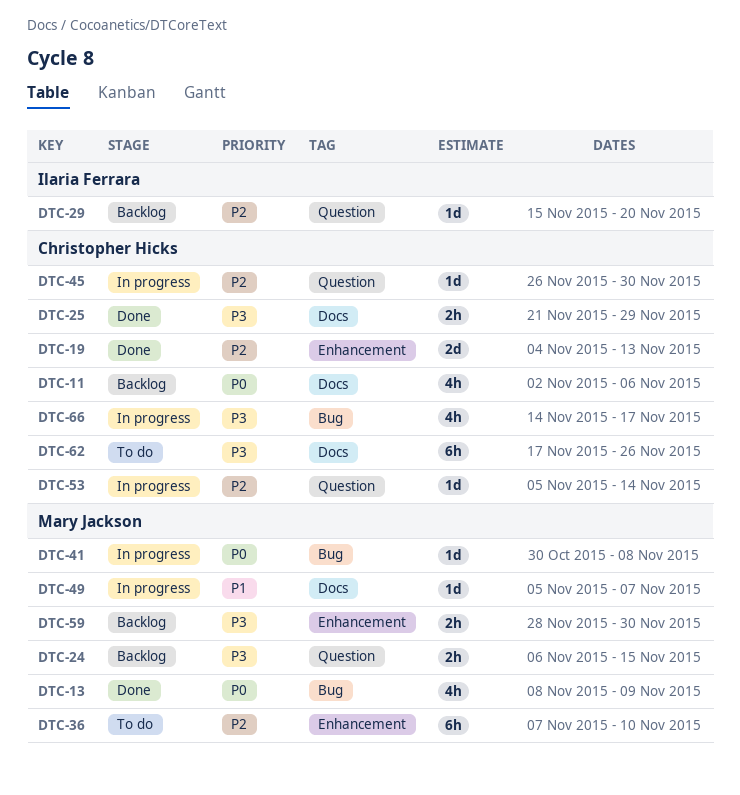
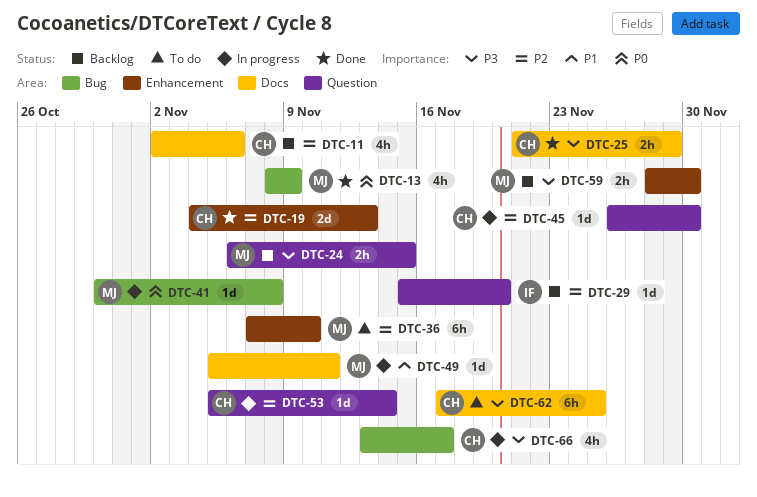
DTC-11, priority: P0 -> P2
DTC-49, due: Nov 7 -> Nov 11
DTC-62, due: Nov 26 -> Nov 25
DTC-66, start: Nov 14 -> Nov 13

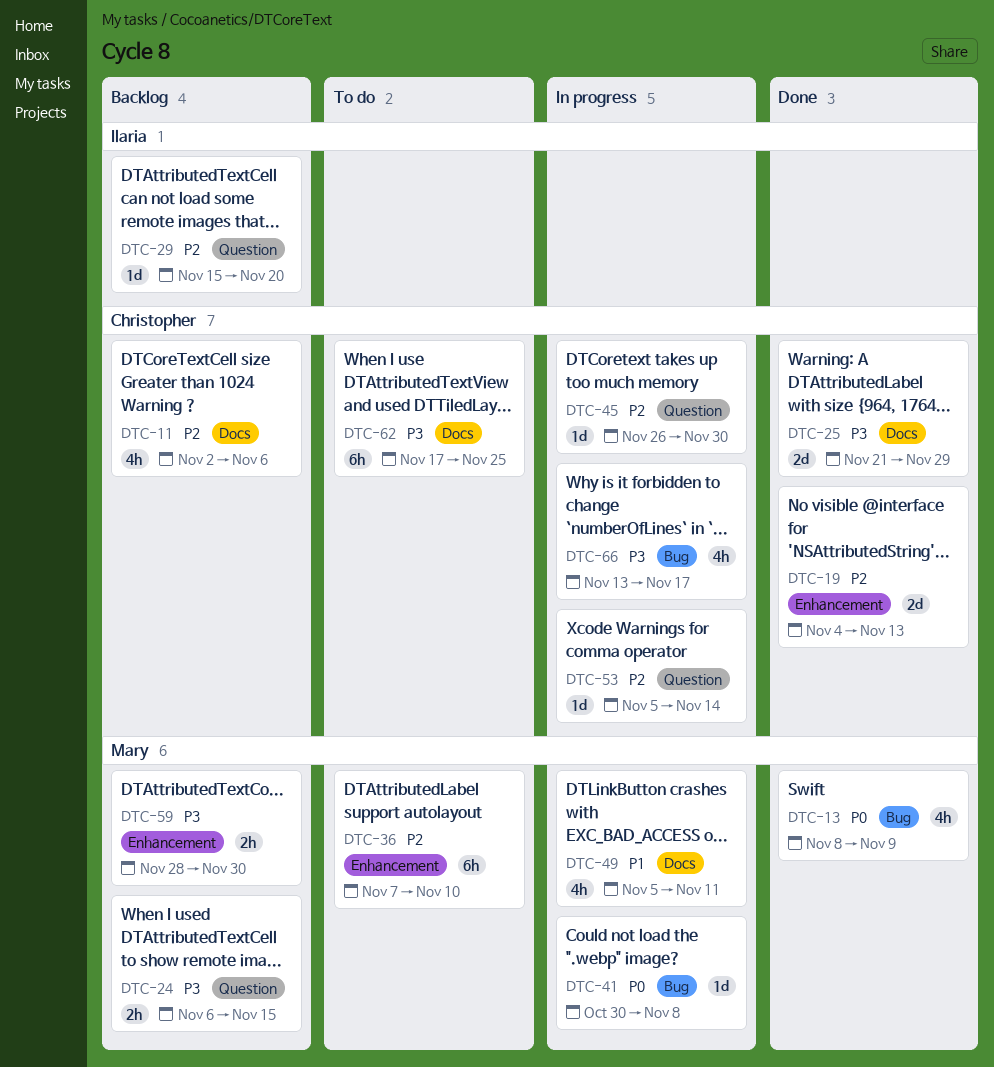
DTC-25, estimate: 2h -> 2d
DTC-49, estimate: 1d -> 4h

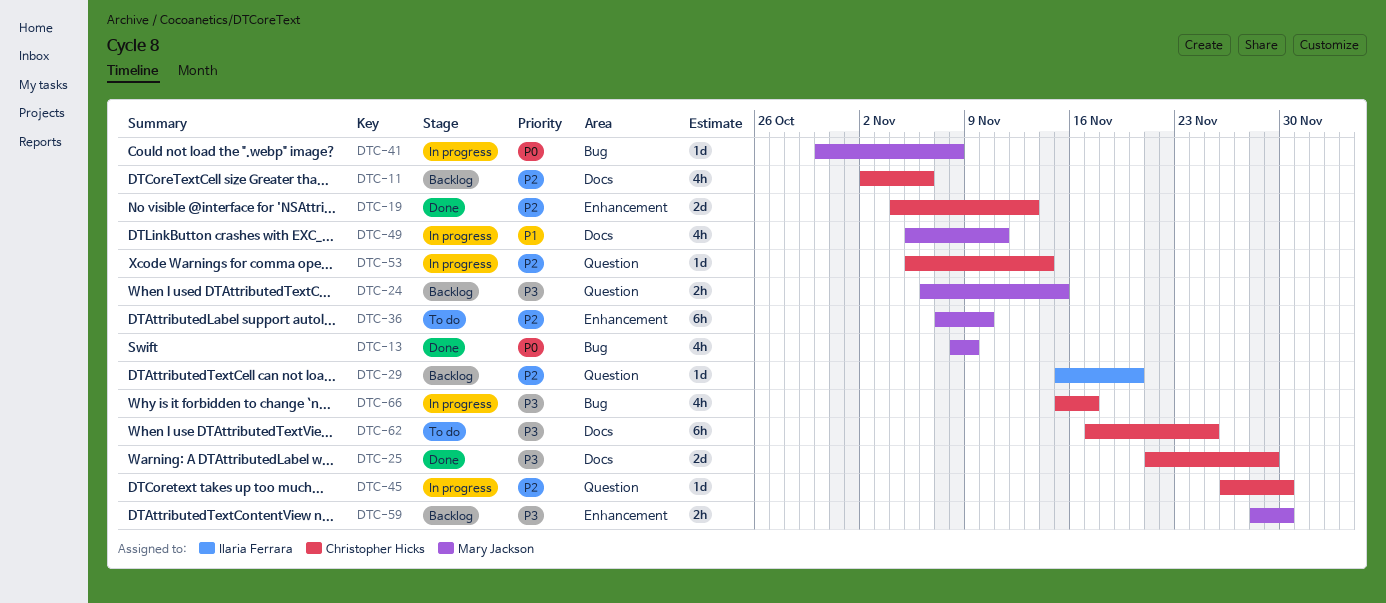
DTC-66, start: Nov 13 -> Nov 15

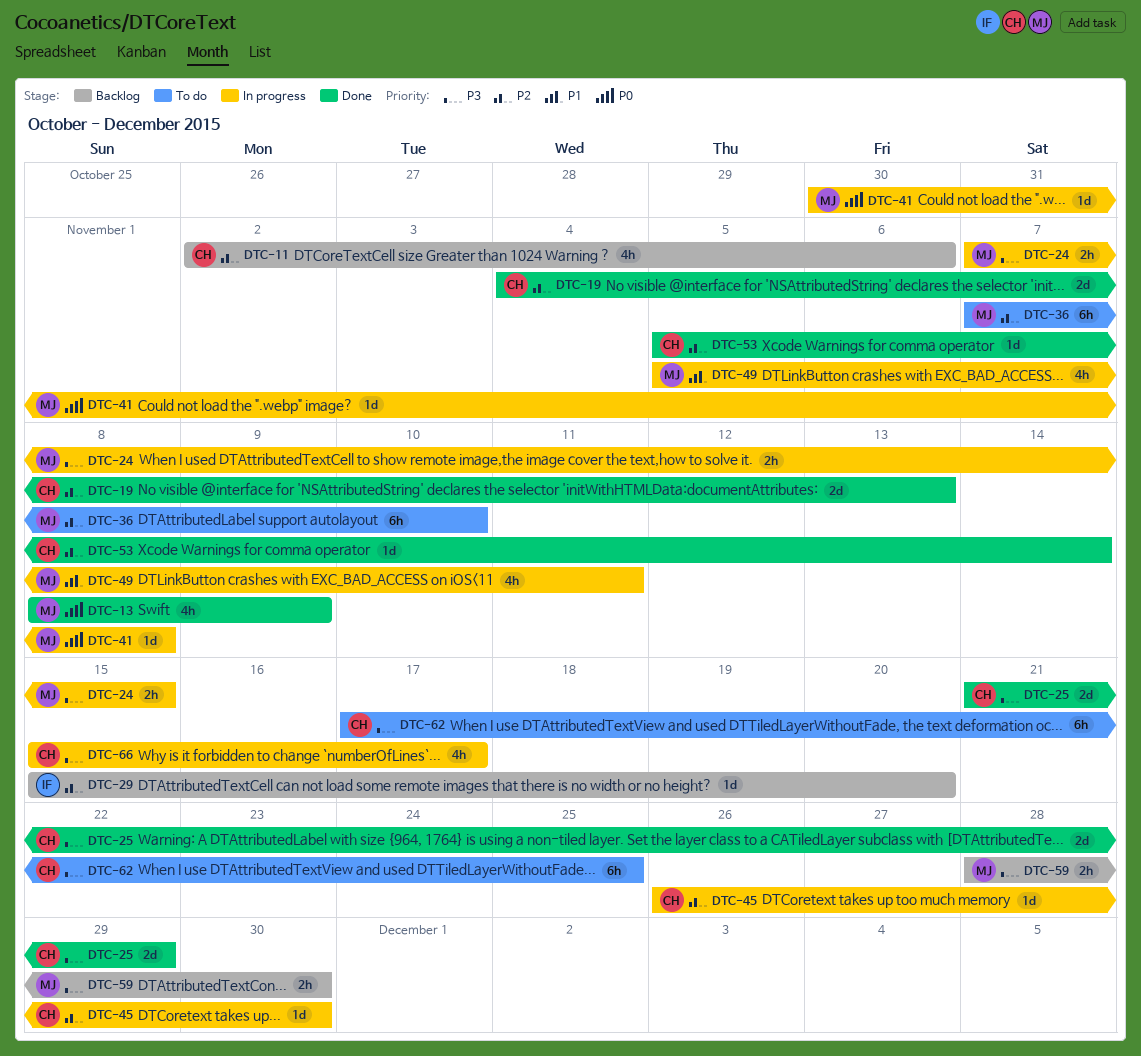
DTC-24, status: Backlog -> In progress
DTC-24, start: Nov 6 -> Nov 7
DTC-53, status: In progress -> Done

